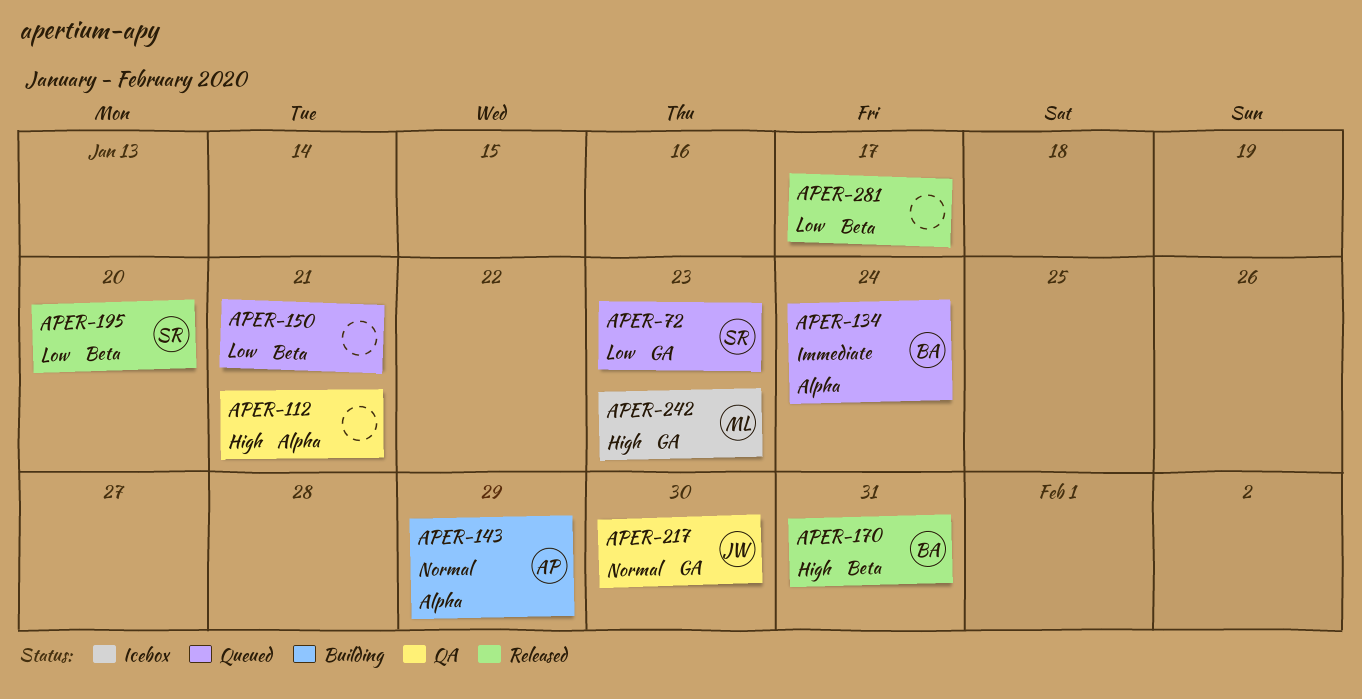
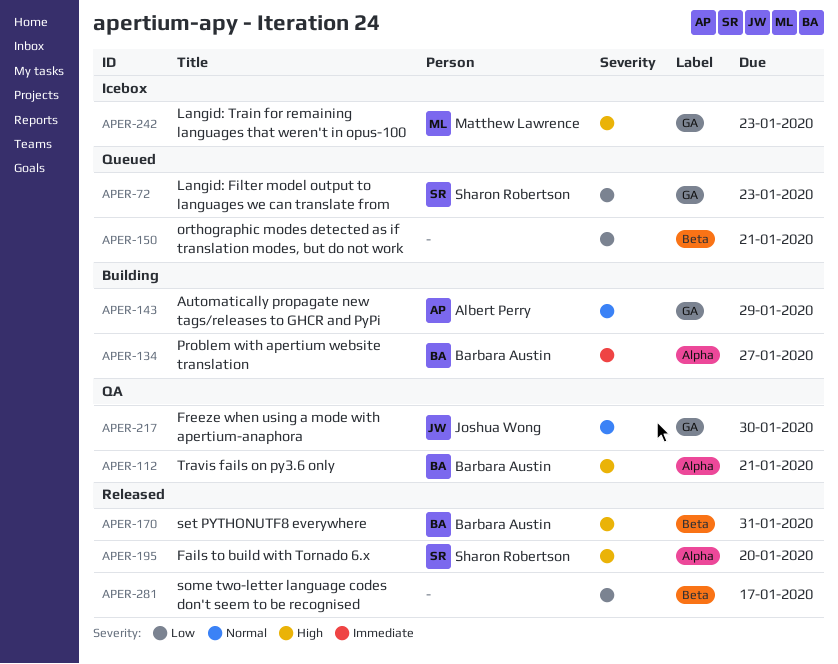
APER-112, owner: none -> Barbara Austin
APER-134, status: Queued -> Building
APER-134, due: Jan 24 -> Jan 27
APER-143, label: Alpha -> GA
APER-195, priority: Low -> High
APER-195, label: Beta -> Alpha

